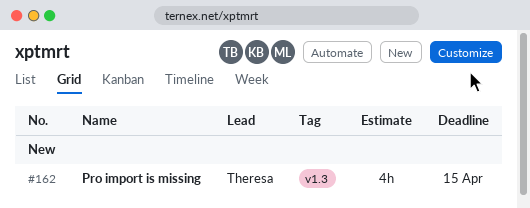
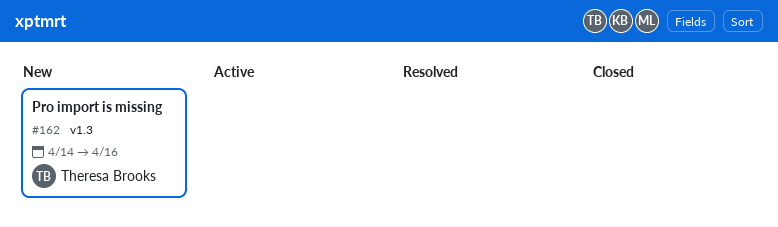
#162, due: Apr 15 -> Apr 16

